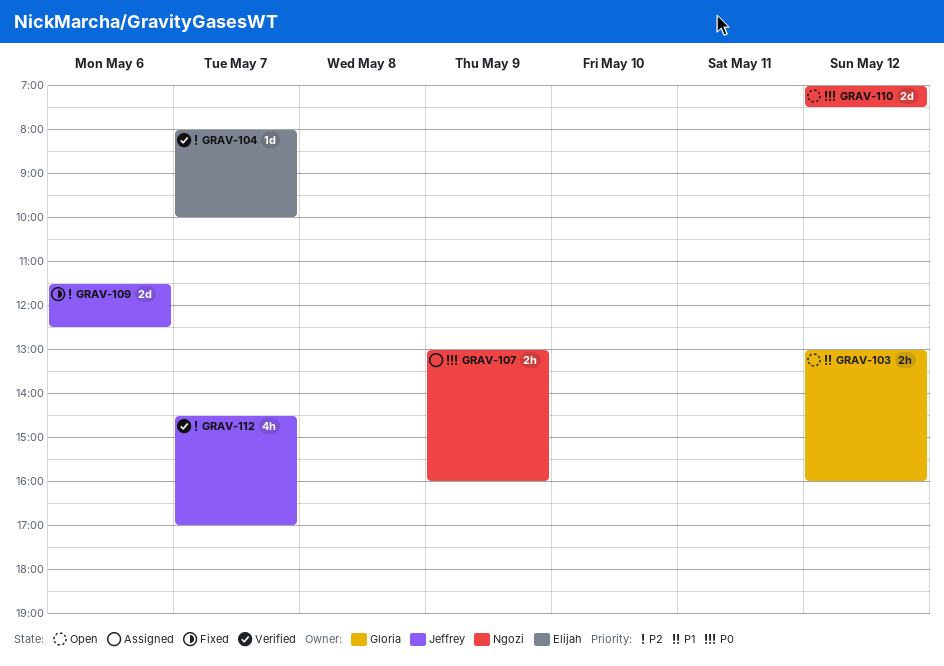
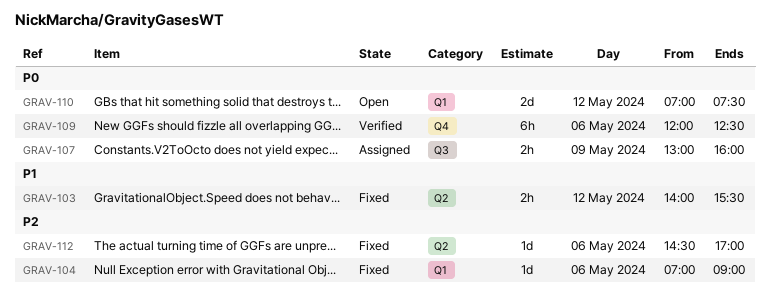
GRAV-103, status: Open -> Fixed
GRAV-103, begins: 13:00 -> 14:00
GRAV-103, ends: 16:00 -> 15:30
GRAV-104, status: Verified -> Fixed
GRAV-104, day: May 7 -> May 6
GRAV-104, begins: 08:00 -> 07:00
GRAV-104, ends: 10:00 -> 09:00
GRAV-109, status: Fixed -> Verified
GRAV-109, priority: P2 -> P0
GRAV-109, estimate: 2d -> 6h
GRAV-109, begins: 11:30 -> 12:00
GRAV-112, status: Verified -> Fixed
GRAV-112, estimate: 4h -> 1d
GRAV-112, day: May 7 -> May 6

